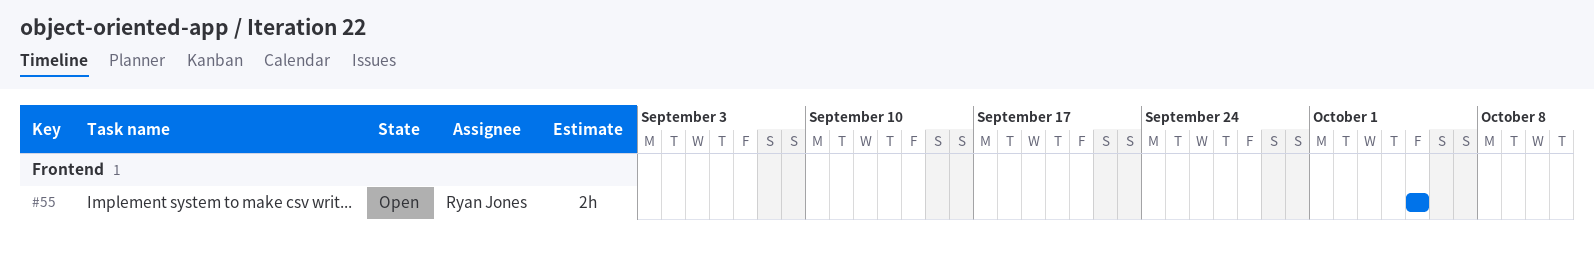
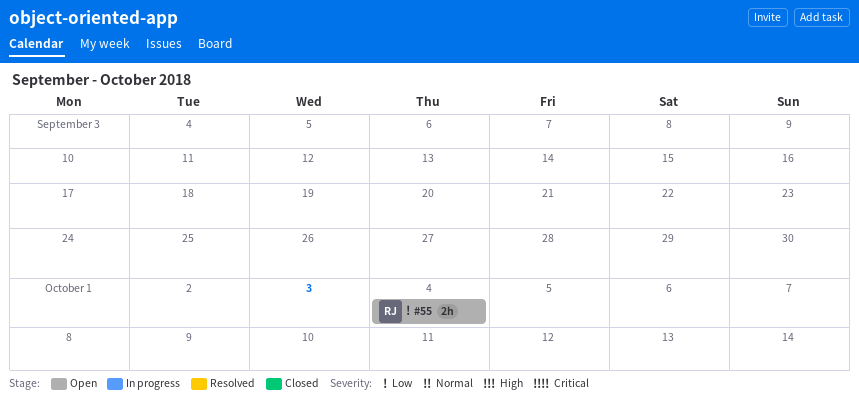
#55, start: Oct 5 -> Oct 4
#55, due: Oct 5 -> Oct 4

